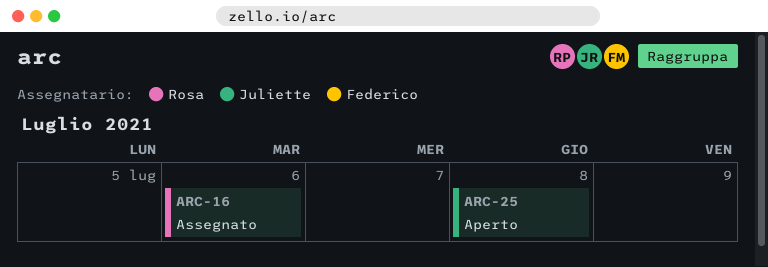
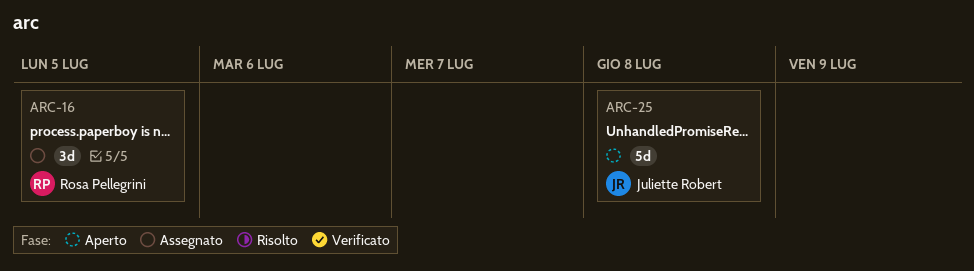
ARC-16, due: Jul 6 -> Jul 5

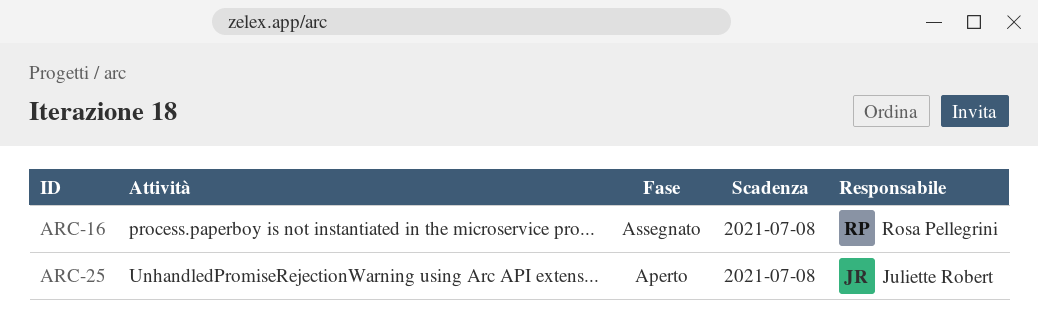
ARC-16, due: Jul 5 -> Jul 8

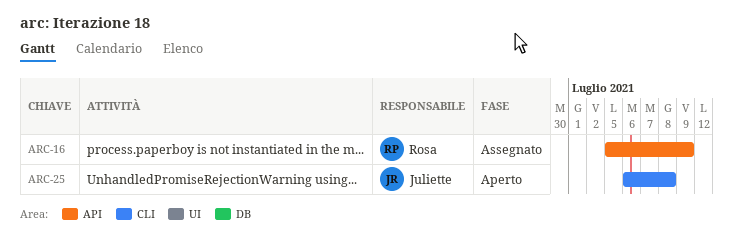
ARC-16, due: Jul 8 -> Jul 9

